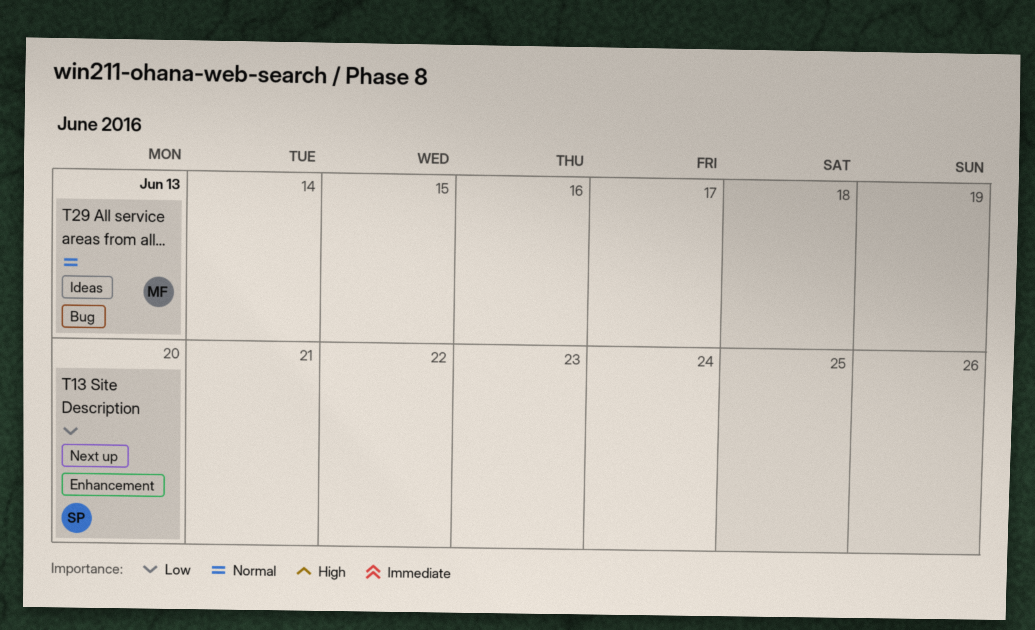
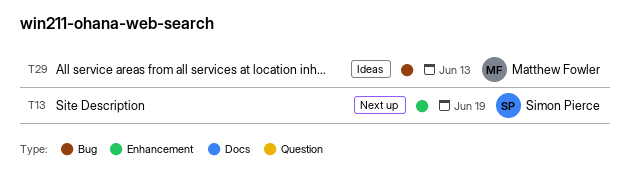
T13, due: Jun 20 -> Jun 19

